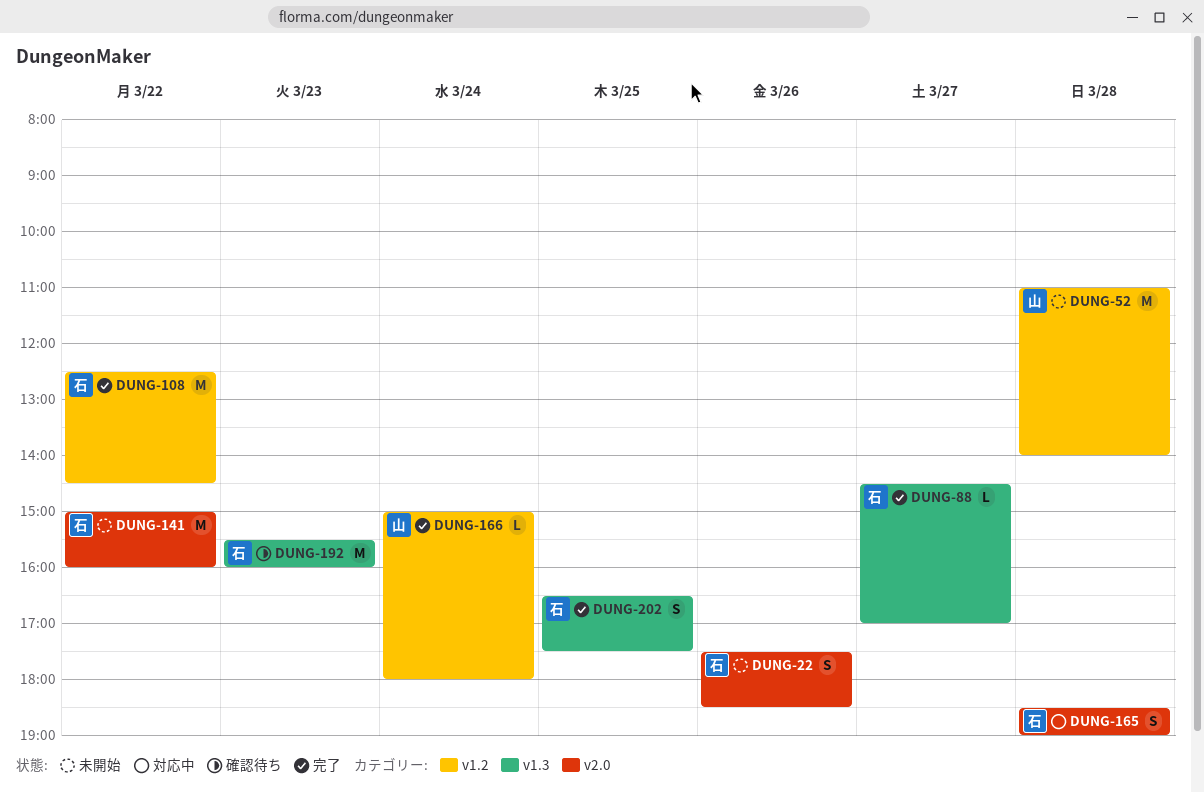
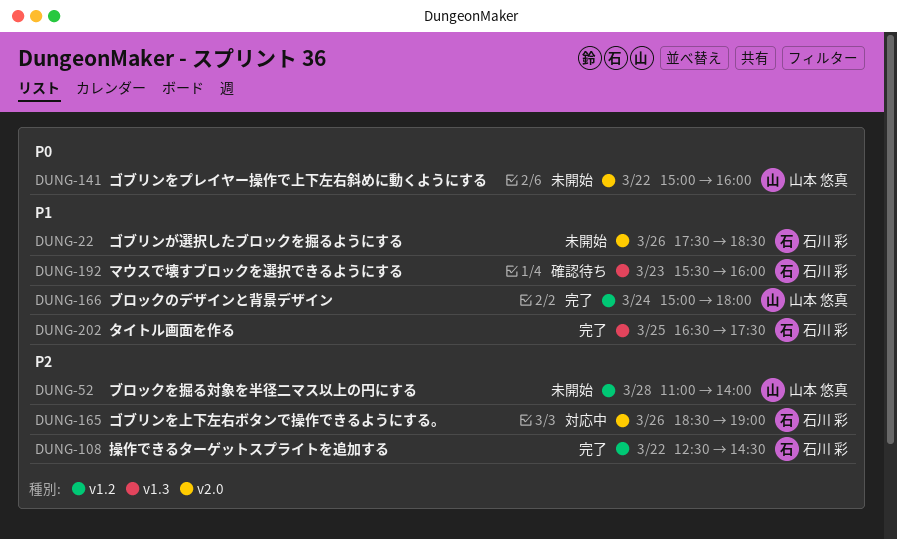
DUNG-88: present -> none
DUNG-141, owner: 石川 彩 -> 山本 悠真
DUNG-165, day: Mar 28 -> Mar 26

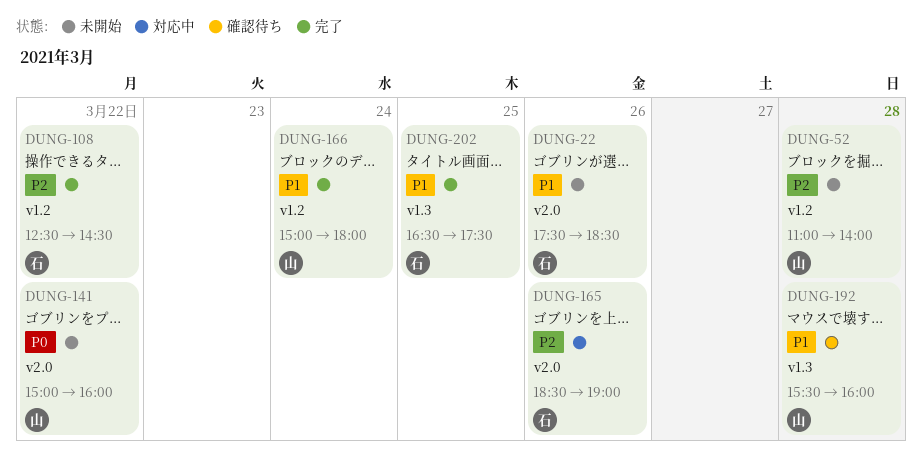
DUNG-192, owner: 石川 彩 -> 山本 悠真
DUNG-192, day: Mar 23 -> Mar 28

